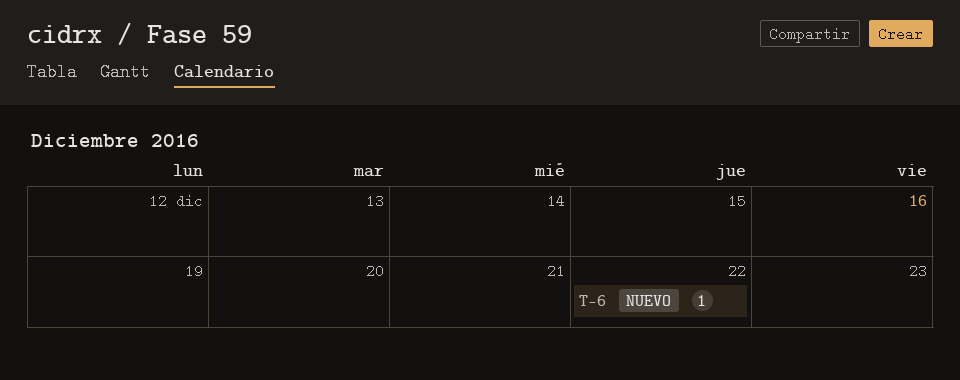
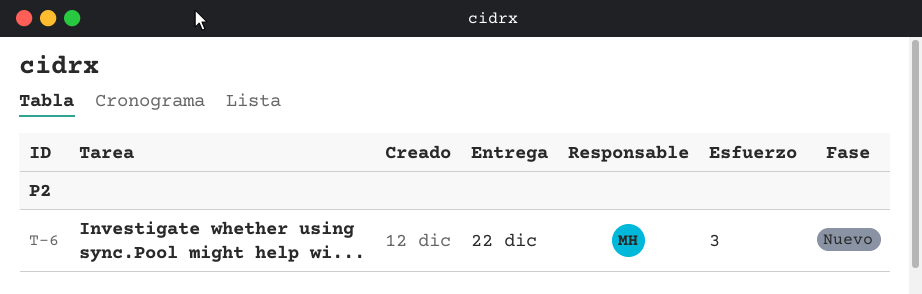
T-6, estimate: 1 -> 3

